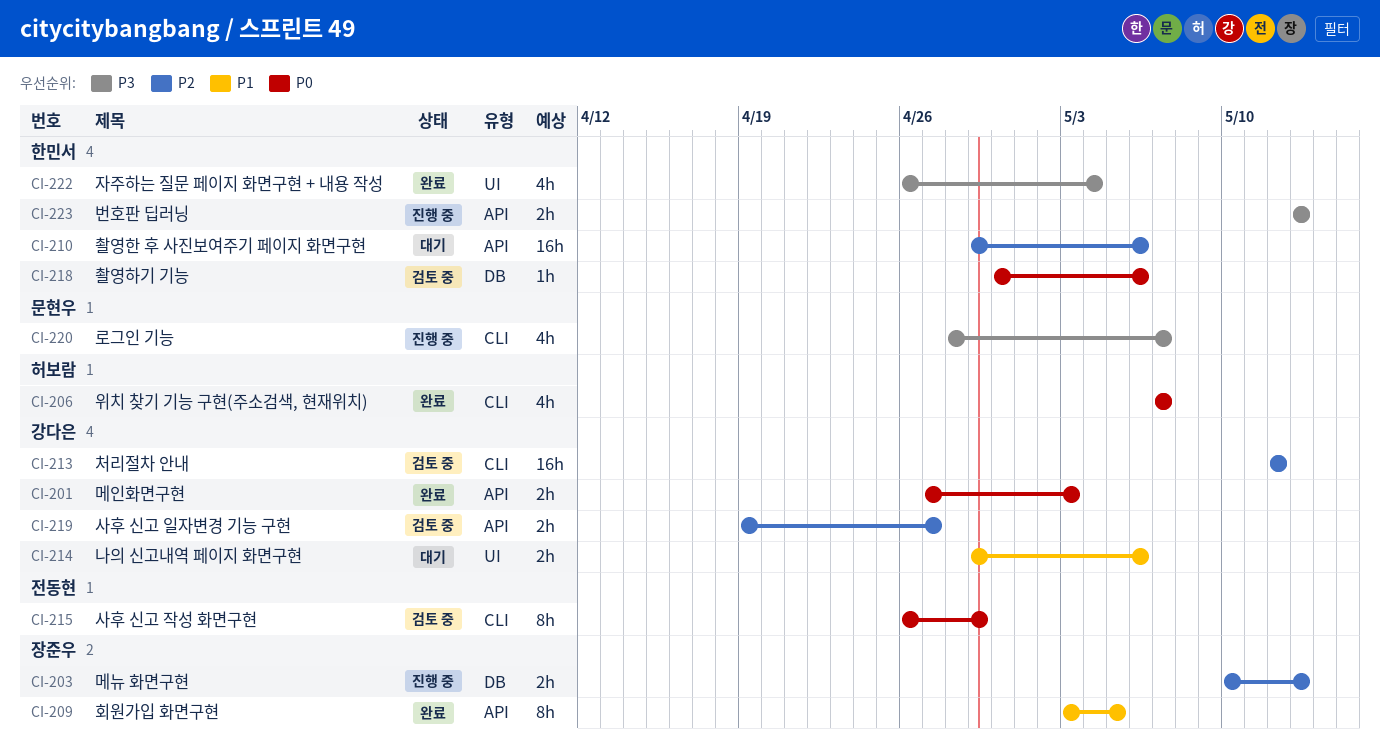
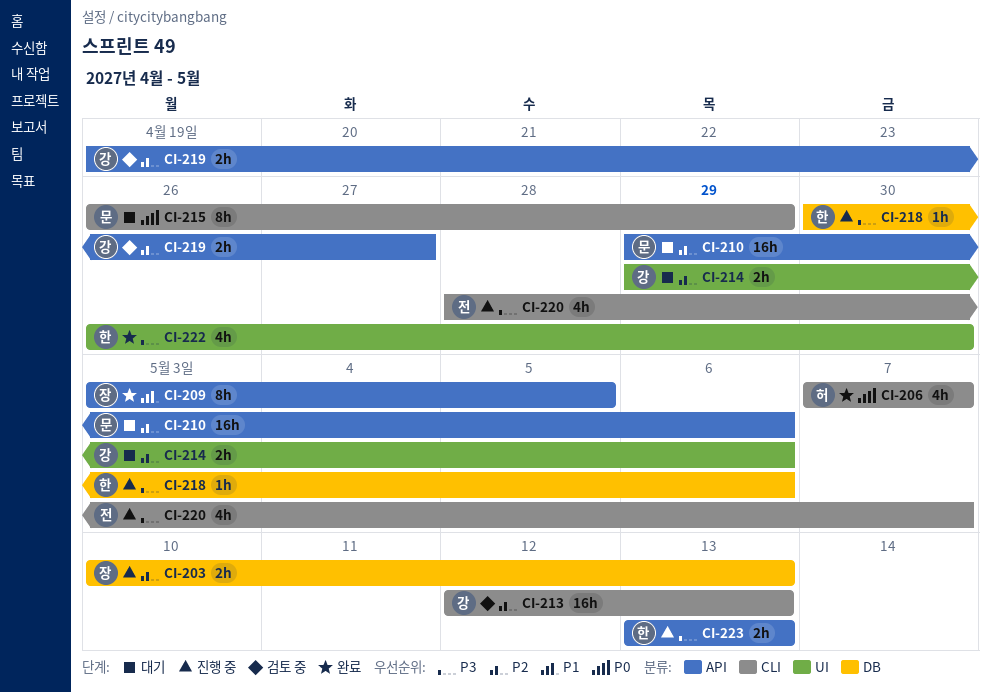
CI-201: present -> none
CI-210, owner: 한민서 -> 문현우
CI-213, due: May 12 -> May 13
CI-214, priority: P1 -> P2
CI-215, status: 검토 중 -> 대기
CI-215, owner: 전동현 -> 문현우
CI-218, status: 검토 중 -> 진행 중
CI-218, priority: P0 -> P3
CI-220, owner: 문현우 -> 전동현
CI-222, due: May 4 -> Apr 30

